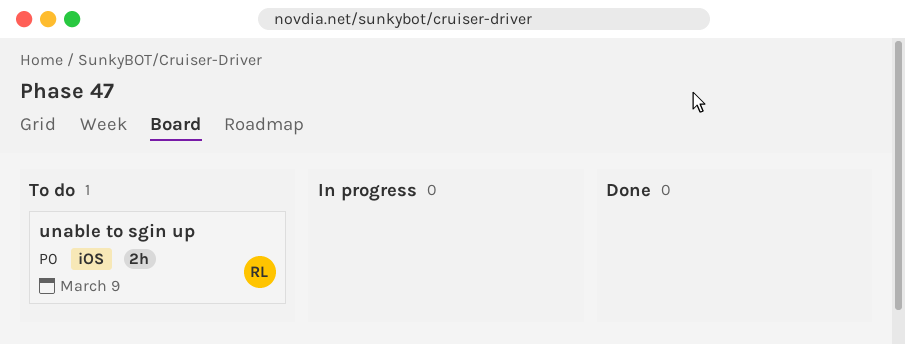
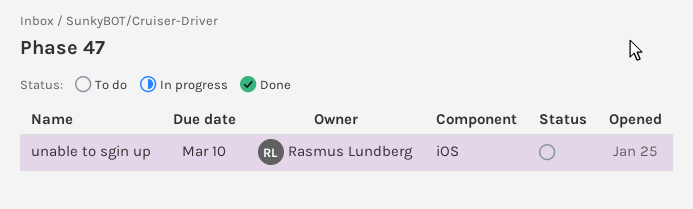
unable to sgin up, due: Mar 9 -> Mar 10

